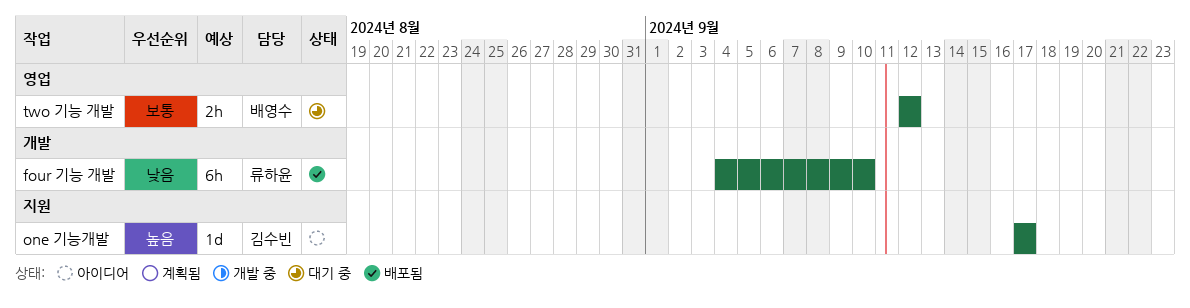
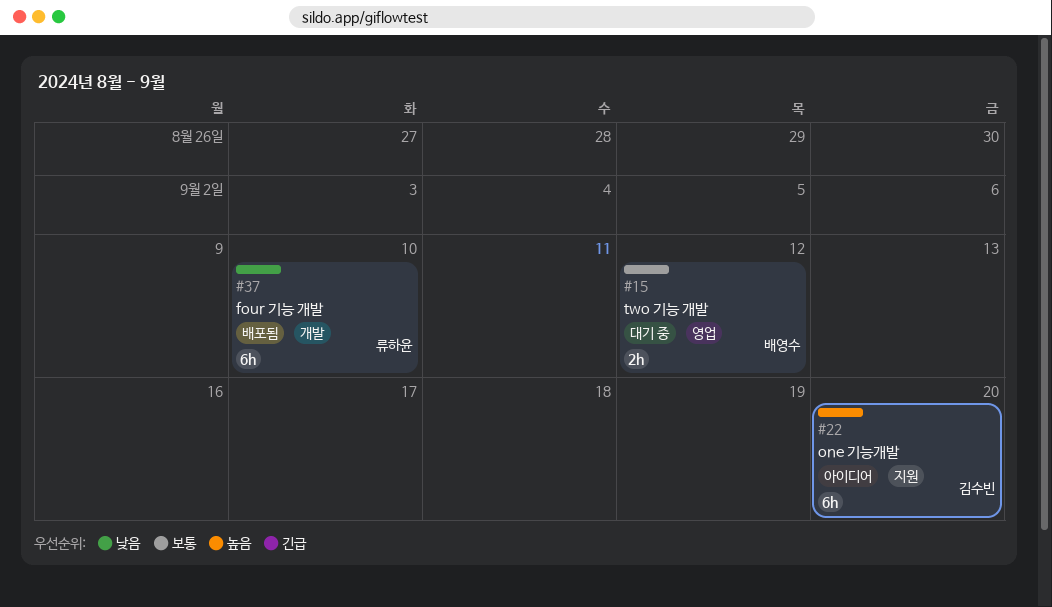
one 기능개발, estimate: 1d -> 6h
one 기능개발, due: Sep 17 -> Sep 20

